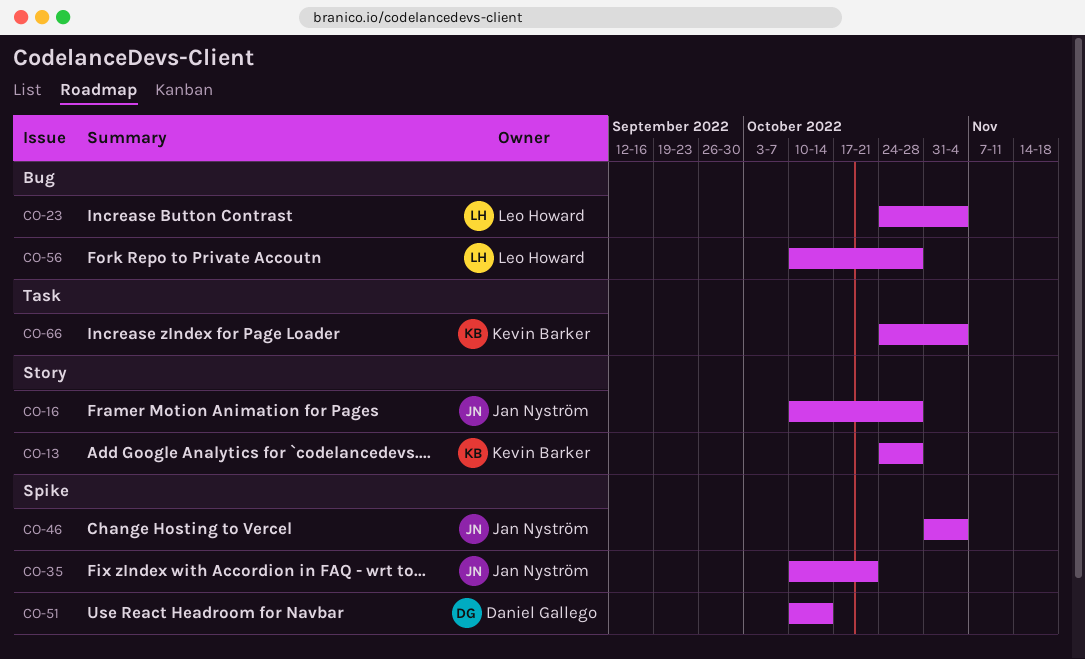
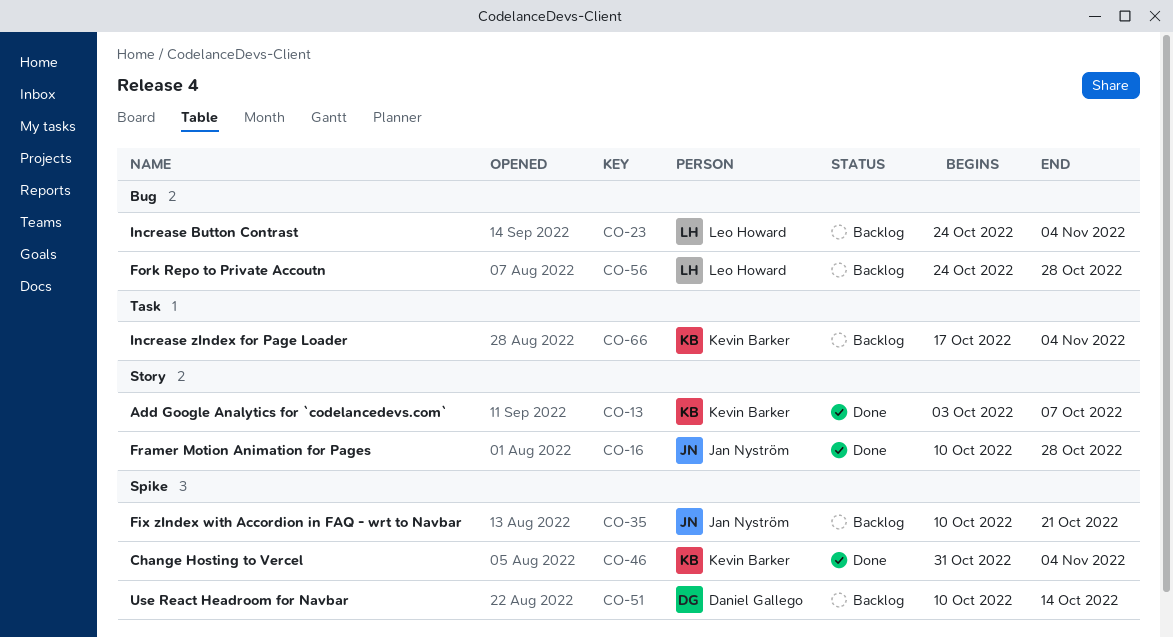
CO-13, start: Oct 24 -> Oct 3
CO-13, due: Oct 28 -> Oct 7
CO-46, owner: Jan Nyström -> Kevin Barker
CO-56, start: Oct 10 -> Oct 24
CO-66, start: Oct 24 -> Oct 17

